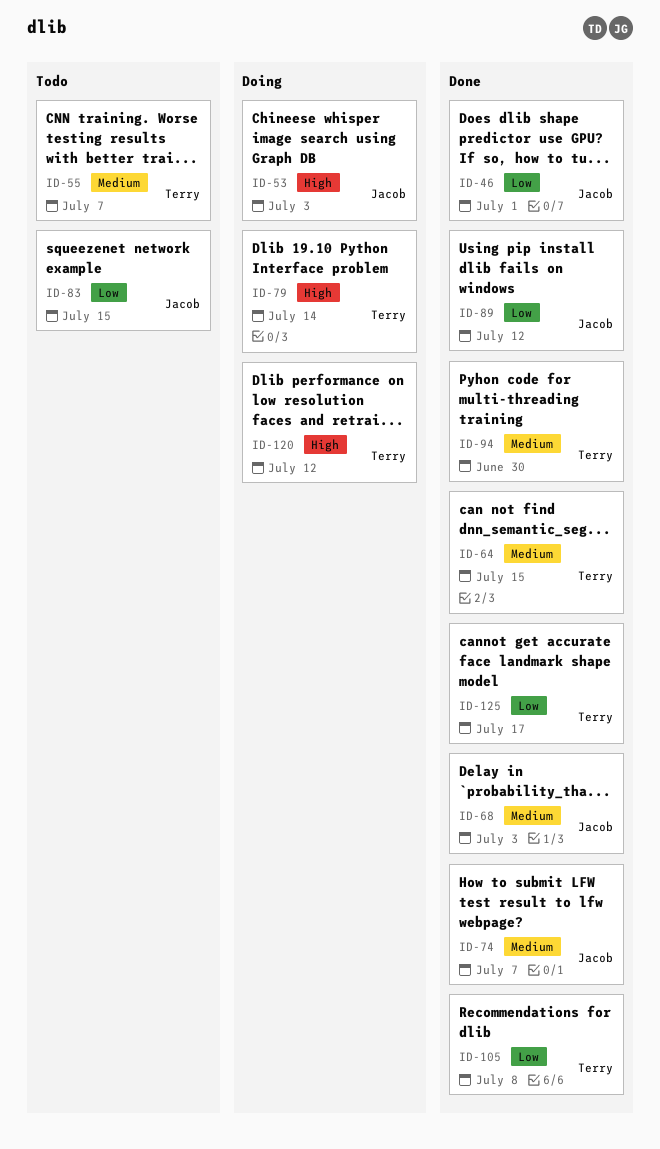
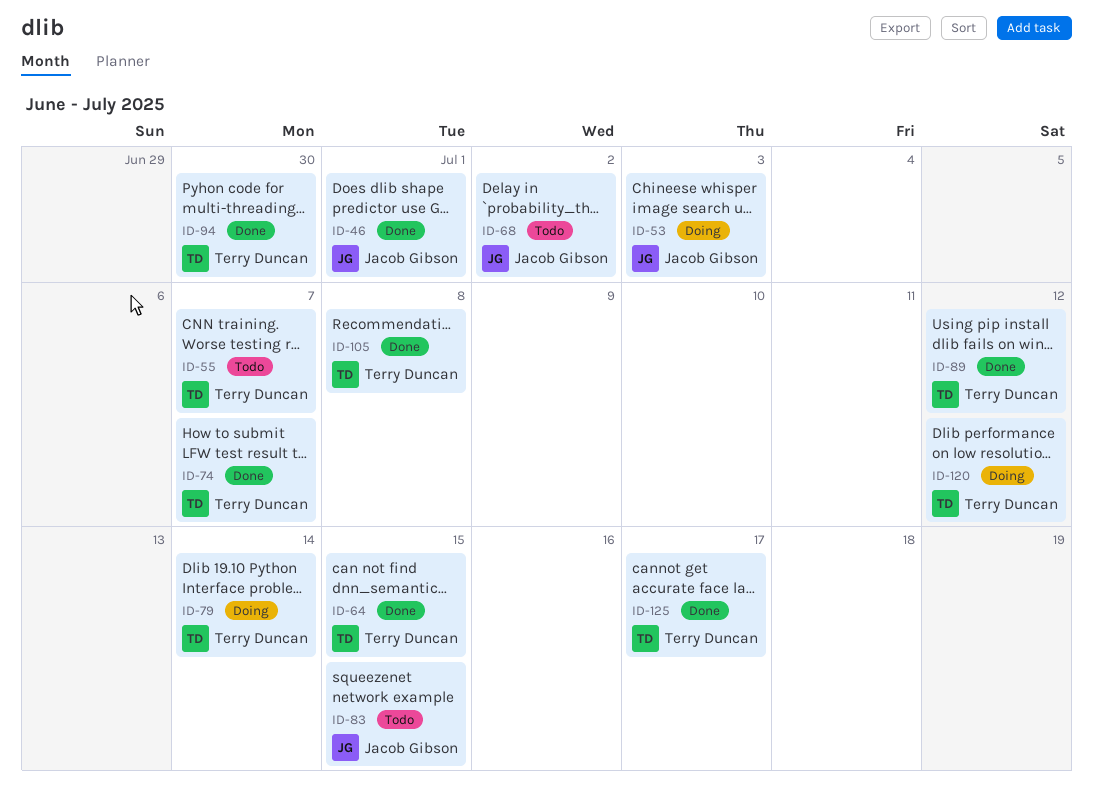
ID-68, status: Done -> Todo
ID-68, due: Jul 3 -> Jul 2
ID-74, owner: Jacob Gibson -> Terry Duncan
ID-89, owner: Jacob Gibson -> Terry Duncan

